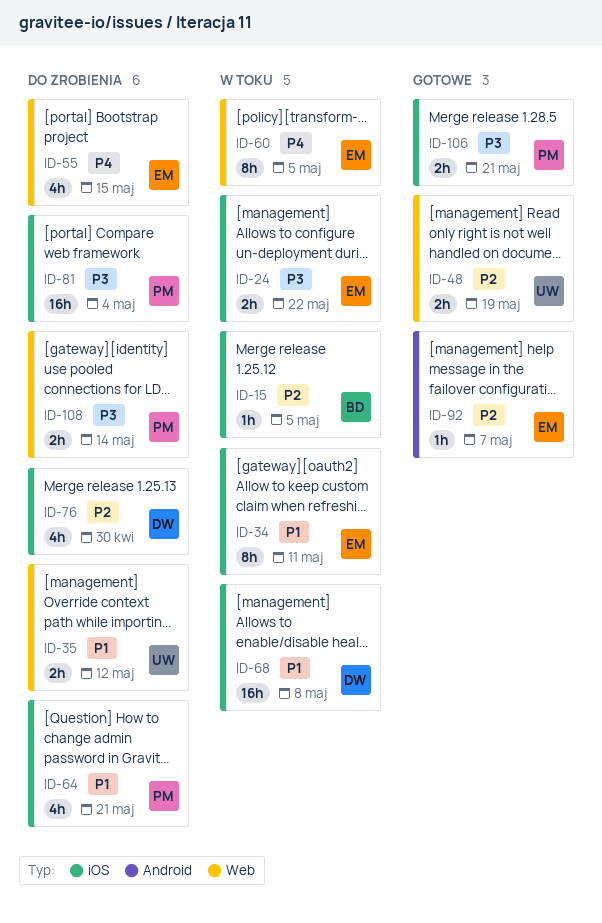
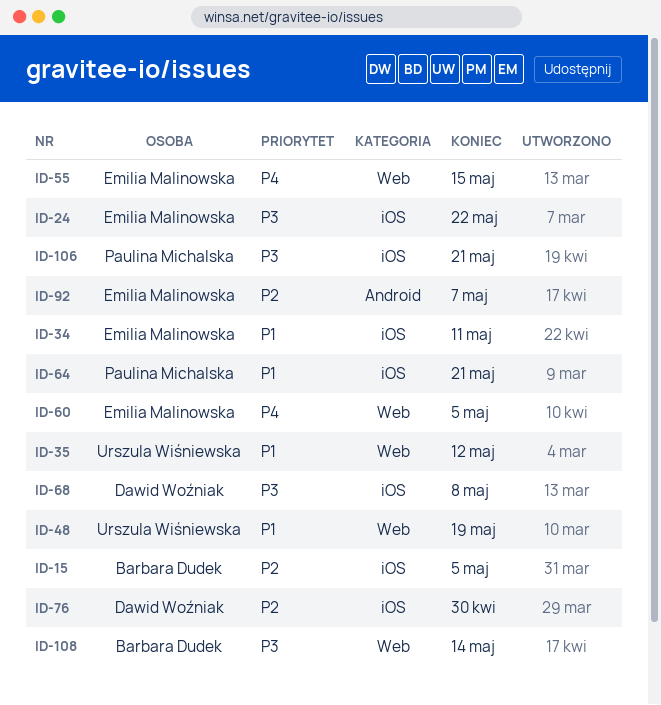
ID-48, priority: P2 -> P1
ID-68, priority: P1 -> P3
ID-81: present -> none
ID-108, owner: Paulina Michalska -> Barbara Dudek

